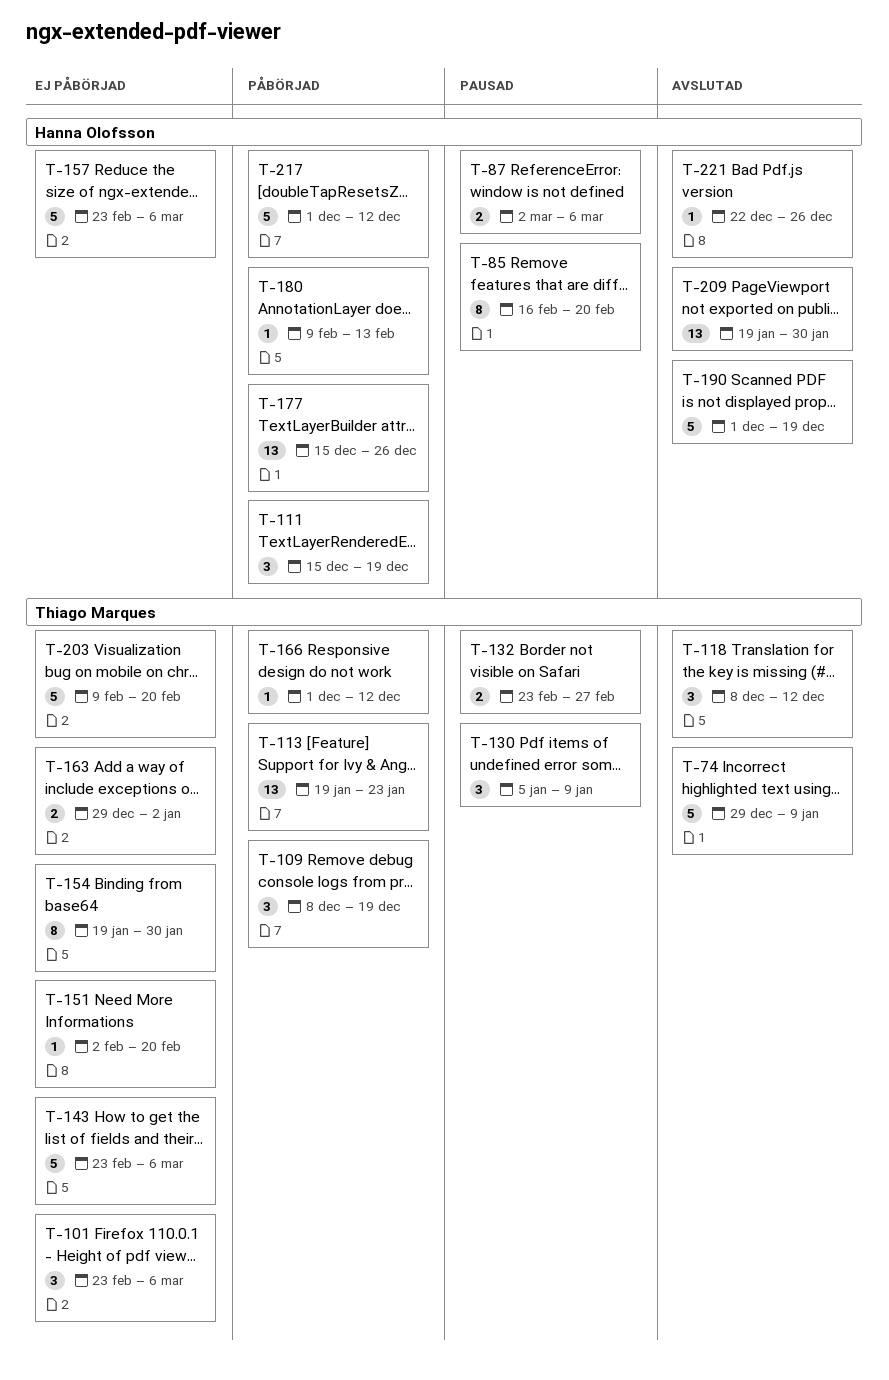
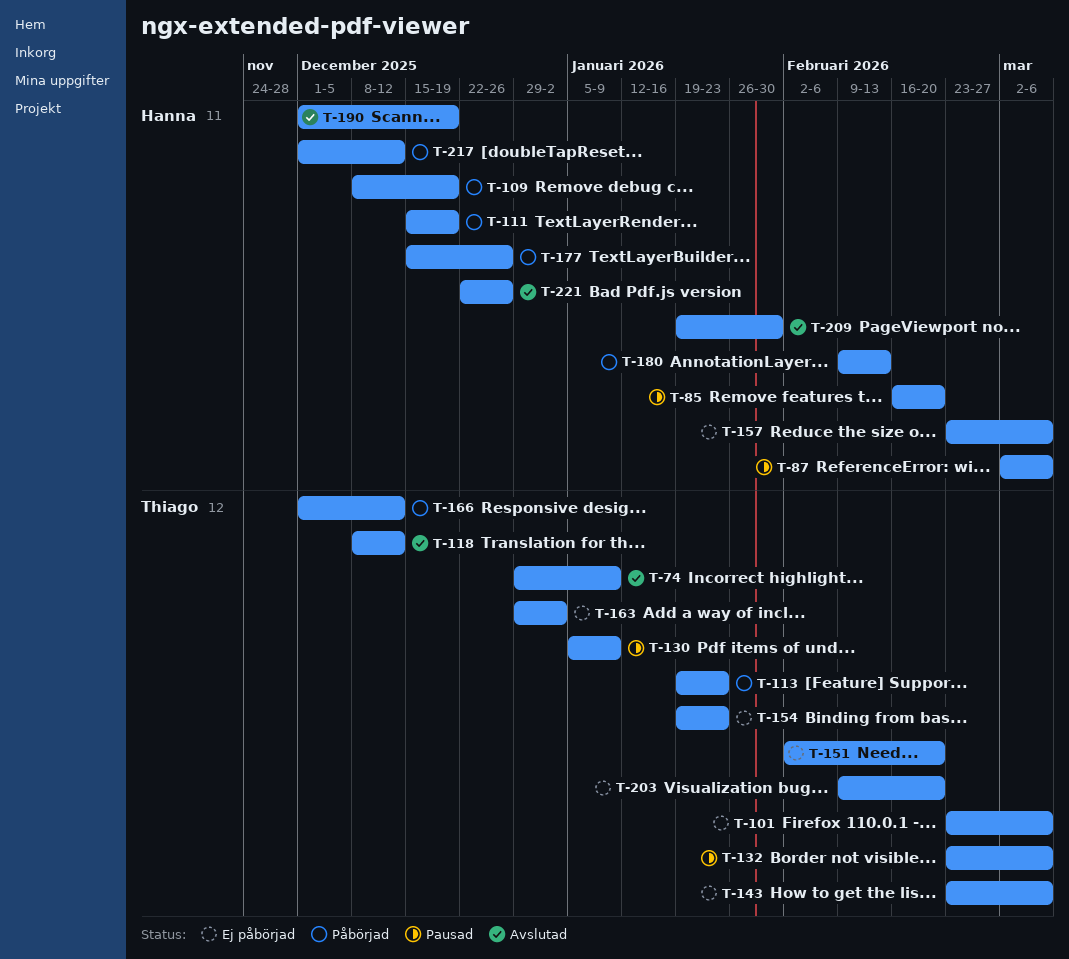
T-109, owner: Thiago Marques -> Hanna Olofsson
T-132, due: Feb 27 -> Mar 6
T-154, due: Jan 30 -> Jan 23

